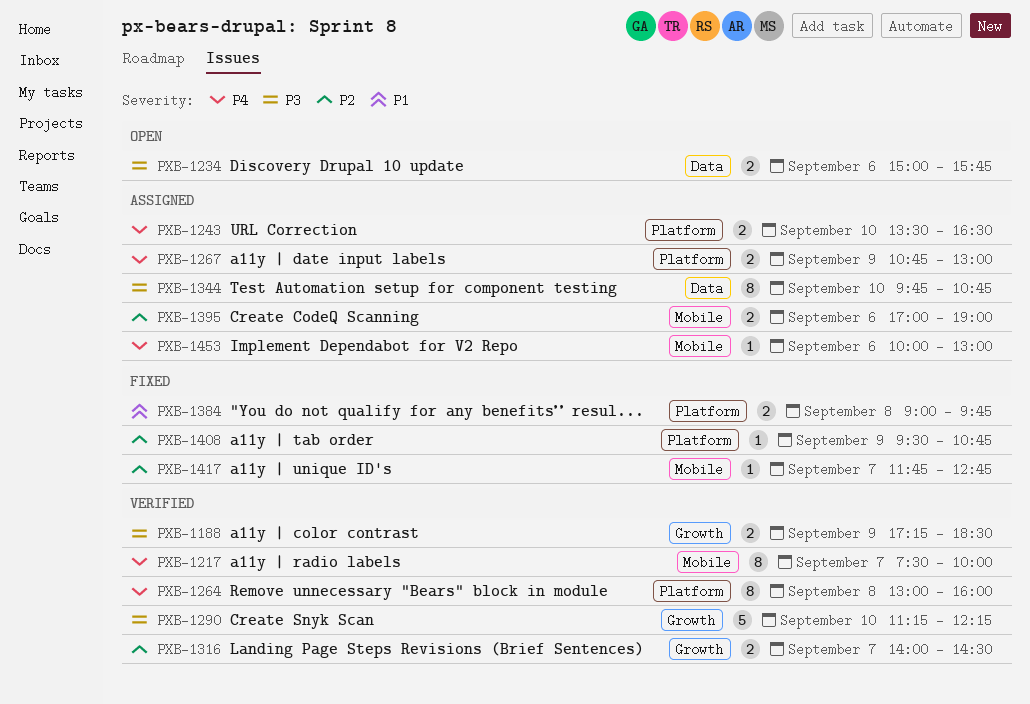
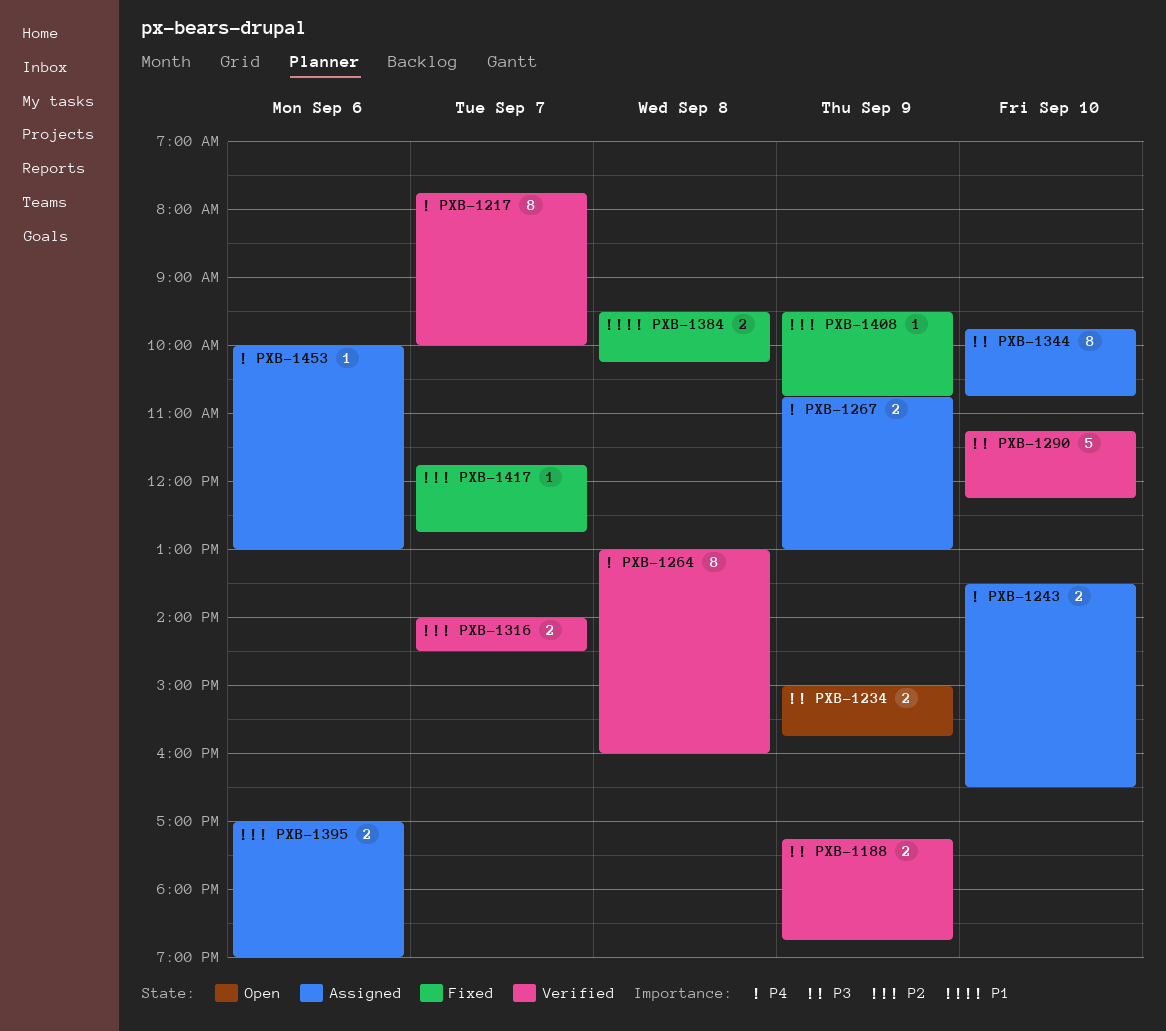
PXB-1188, ends: 18:30 -> 18:45
PXB-1217, begins: 07:30 -> 07:45
PXB-1234, day: Sep 6 -> Sep 9
PXB-1384, begins: 09:00 -> 09:30
PXB-1384, ends: 09:45 -> 10:15

